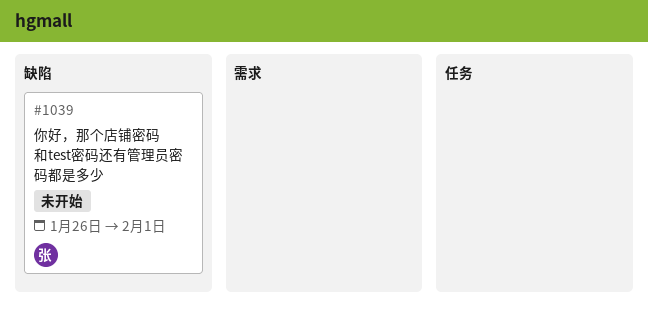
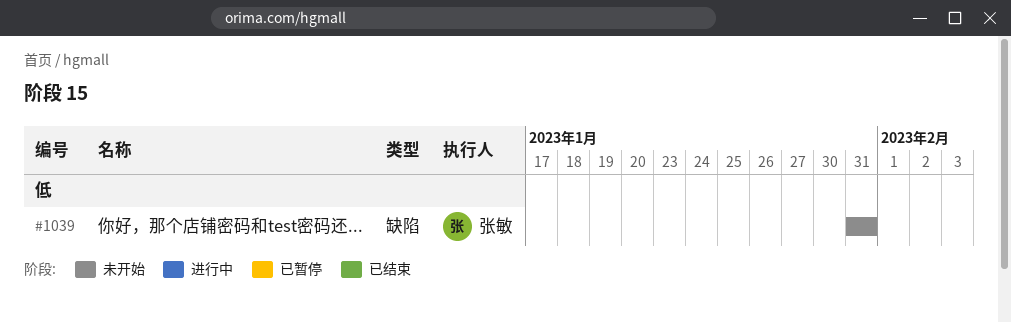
#1039, start: Jan 26 -> Jan 31
#1039, due: Feb 1 -> Jan 31

